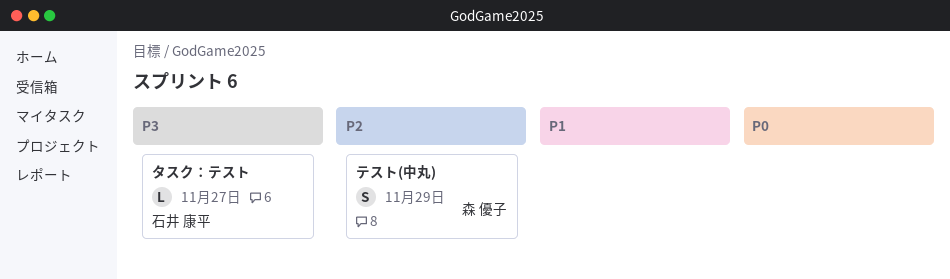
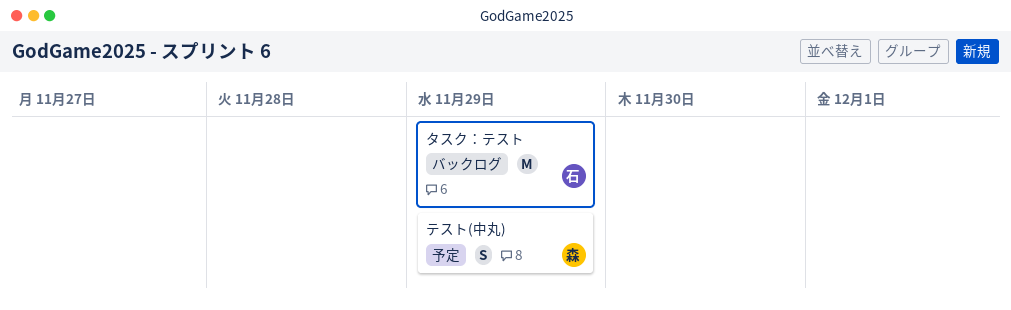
タスク：テスト, estimate: L -> M
タスク：テスト, due: Nov 27 -> Nov 29

